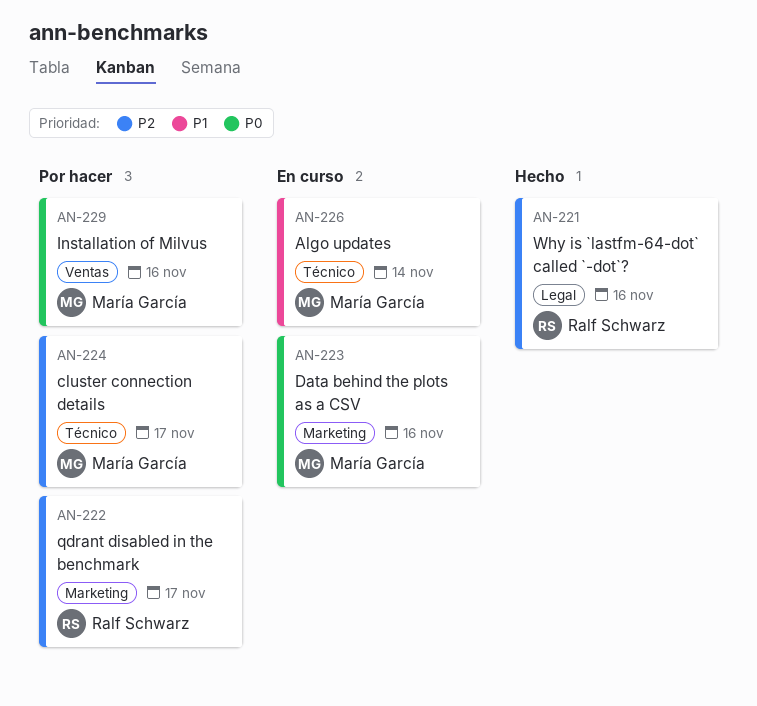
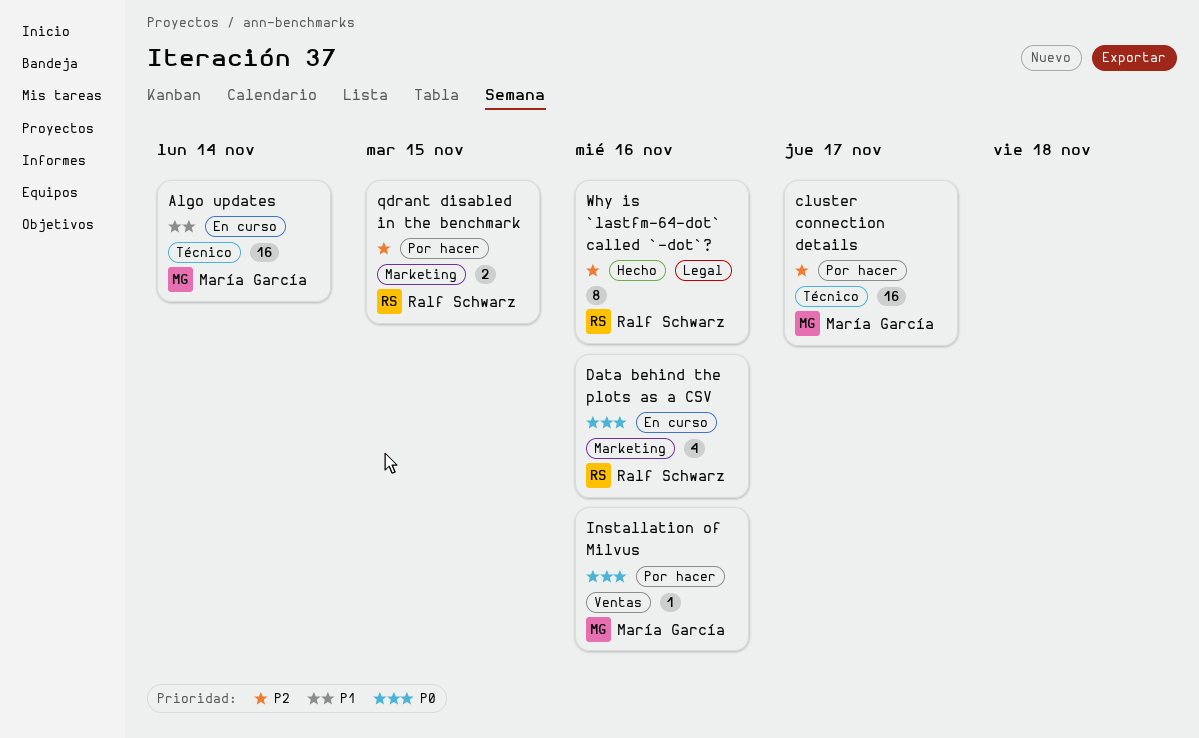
Data behind the plots as a CSV, owner: María García -> Ralf Schwarz
qdrant disabled in the benchmark, due: Nov 17 -> Nov 15

